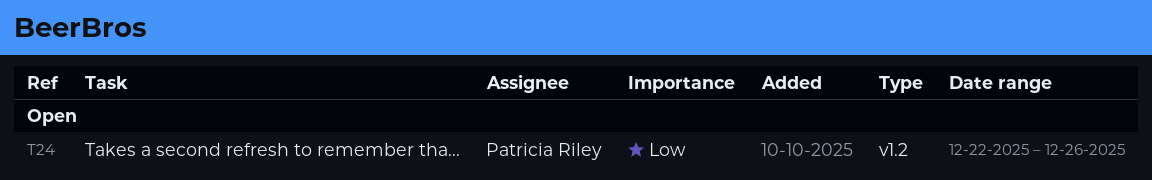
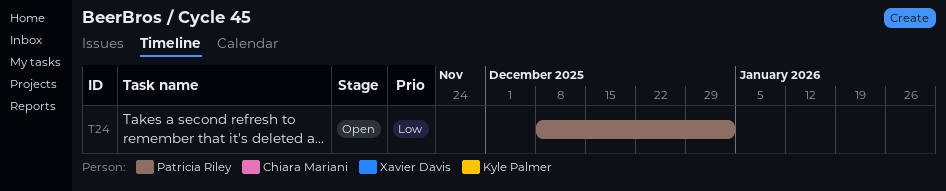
T24, start: Dec 22 -> Dec 8
T24, due: Dec 26 -> Jan 2

